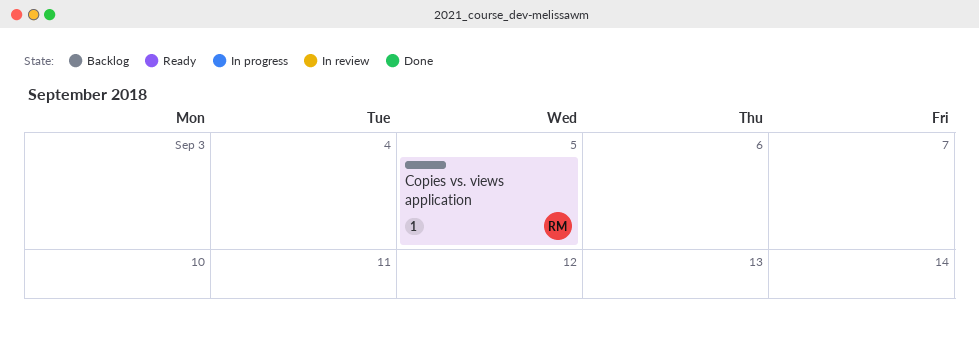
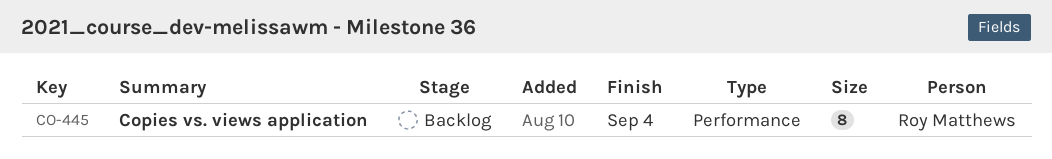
Copies vs. views application, estimate: 1 -> 8
Copies vs. views application, due: Sep 5 -> Sep 4

